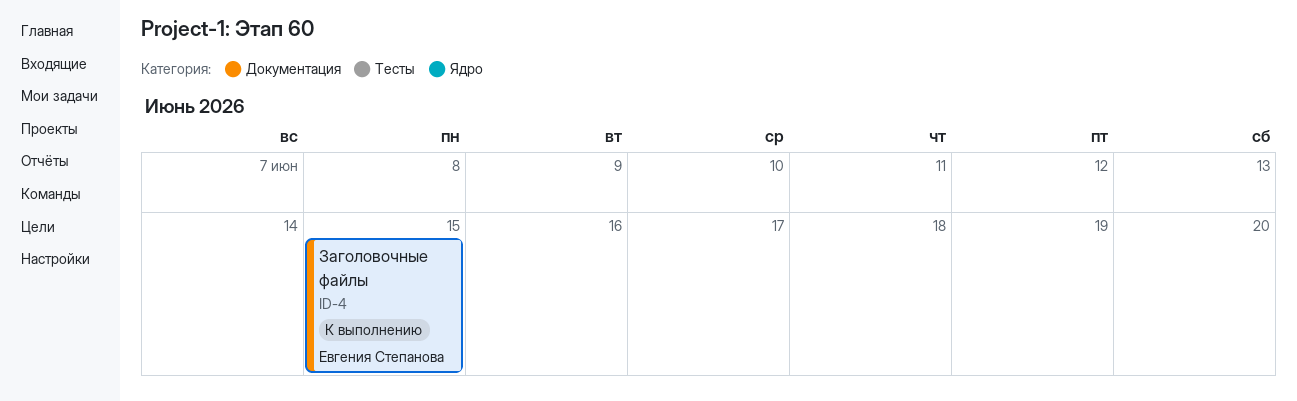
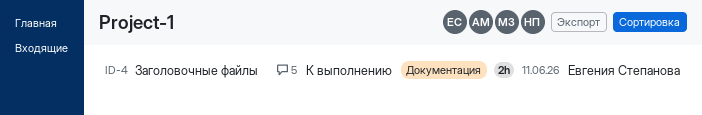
ID-4, due: Jun 15 -> Jun 11

